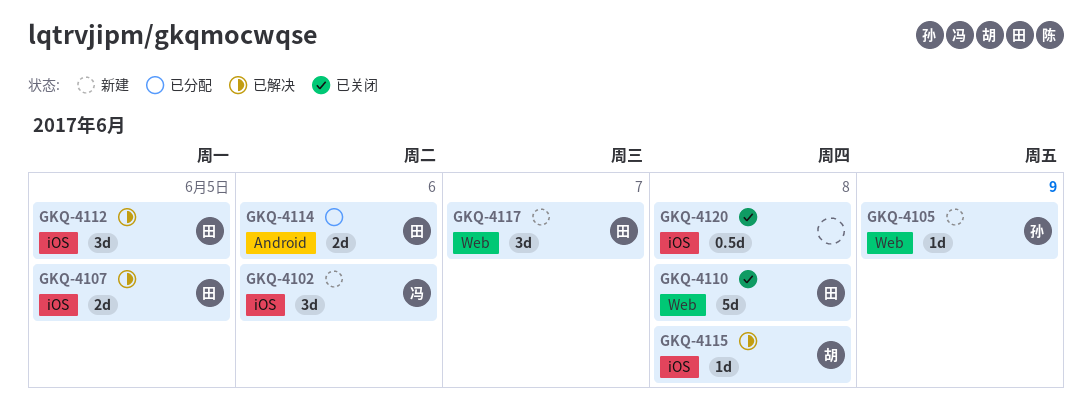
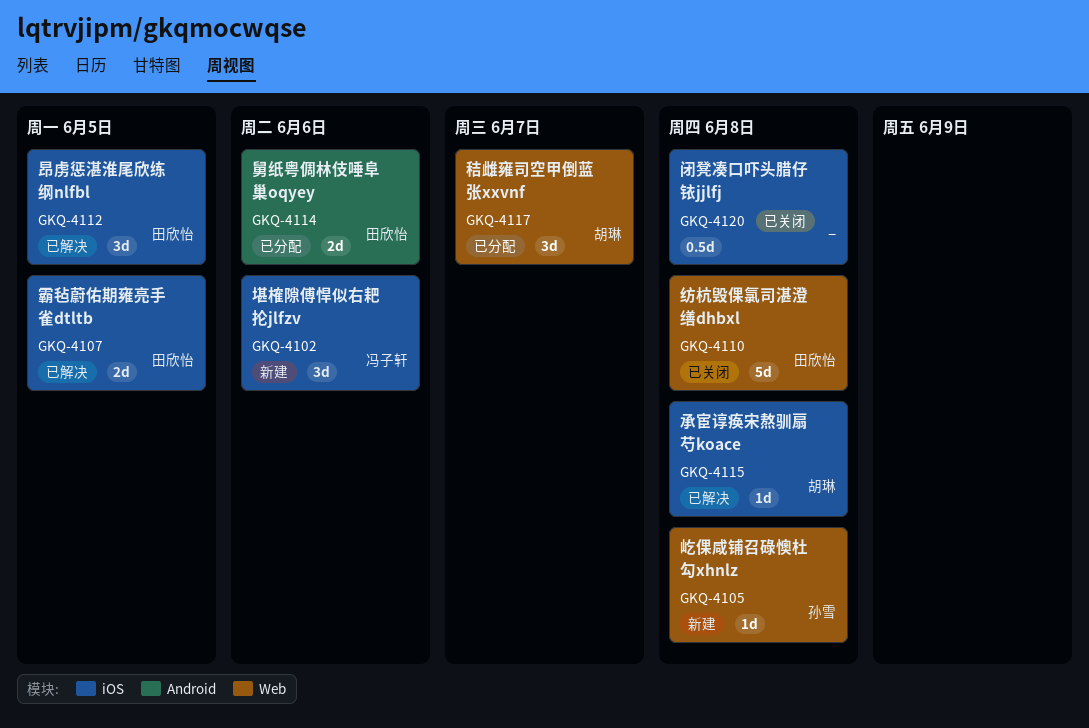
GKQ-4105, due: Jun 9 -> Jun 8
GKQ-4117, status: 新建 -> 已分配
GKQ-4117, owner: 田欣怡 -> 胡琳

